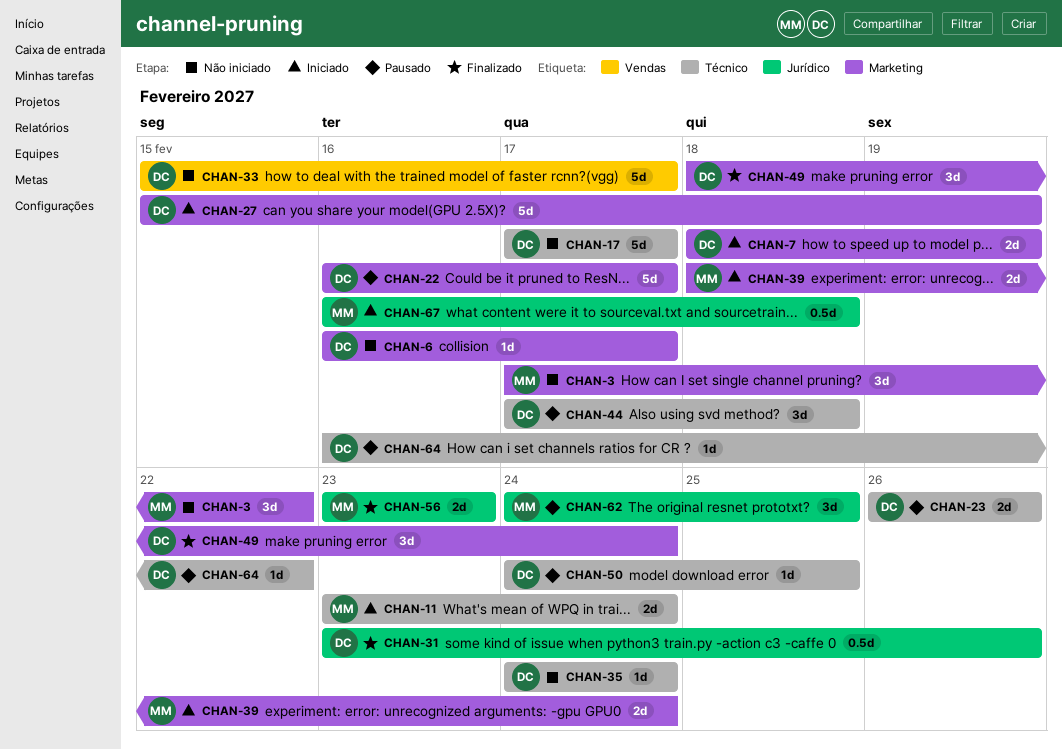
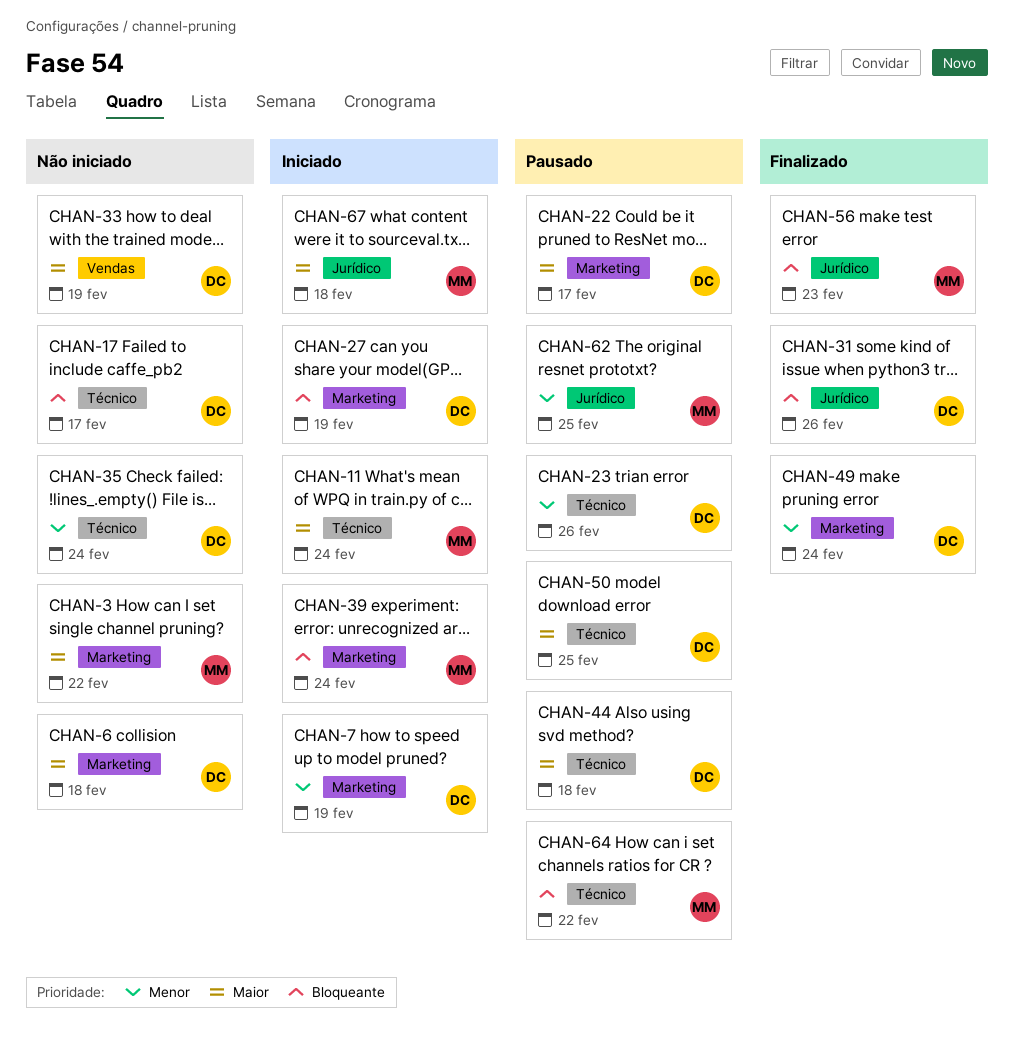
CHAN-6, due: Feb 17 -> Feb 18
CHAN-33, due: Feb 17 -> Feb 19
CHAN-64, owner: DC -> MM

